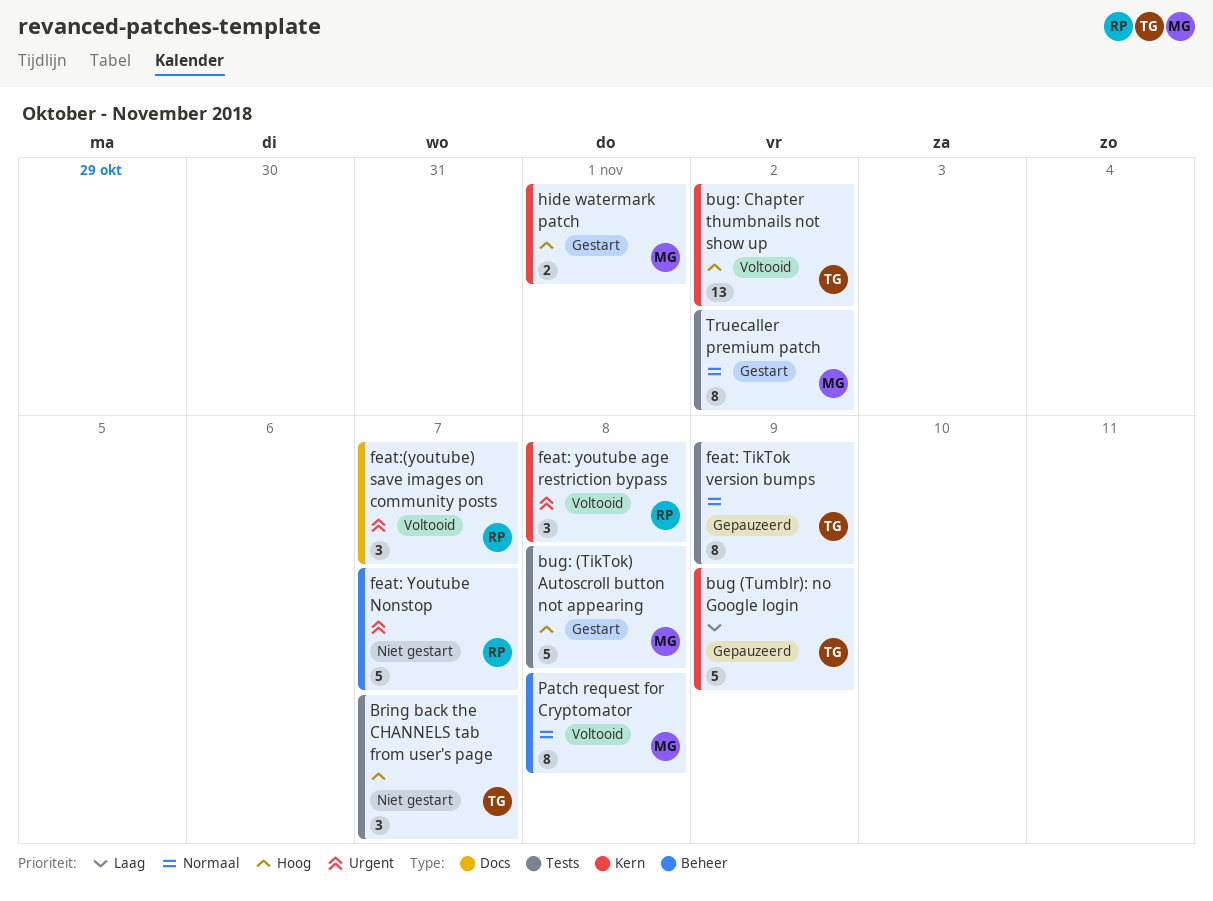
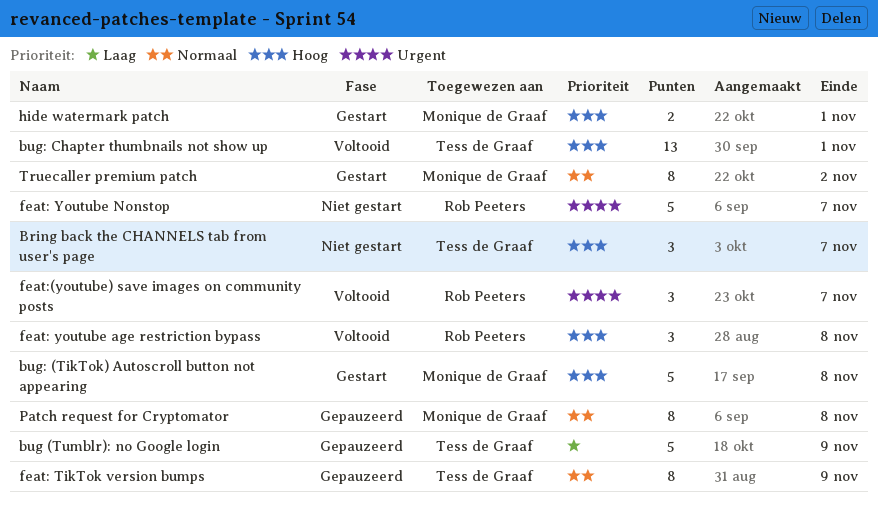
bug: Chapter thumbnails not show up, due: Nov 2 -> Nov 1
feat: youtube age restriction bypass, priority: Urgent -> Hoog
Patch request for Cryptomator, status: Voltooid -> Gepauzeerd

